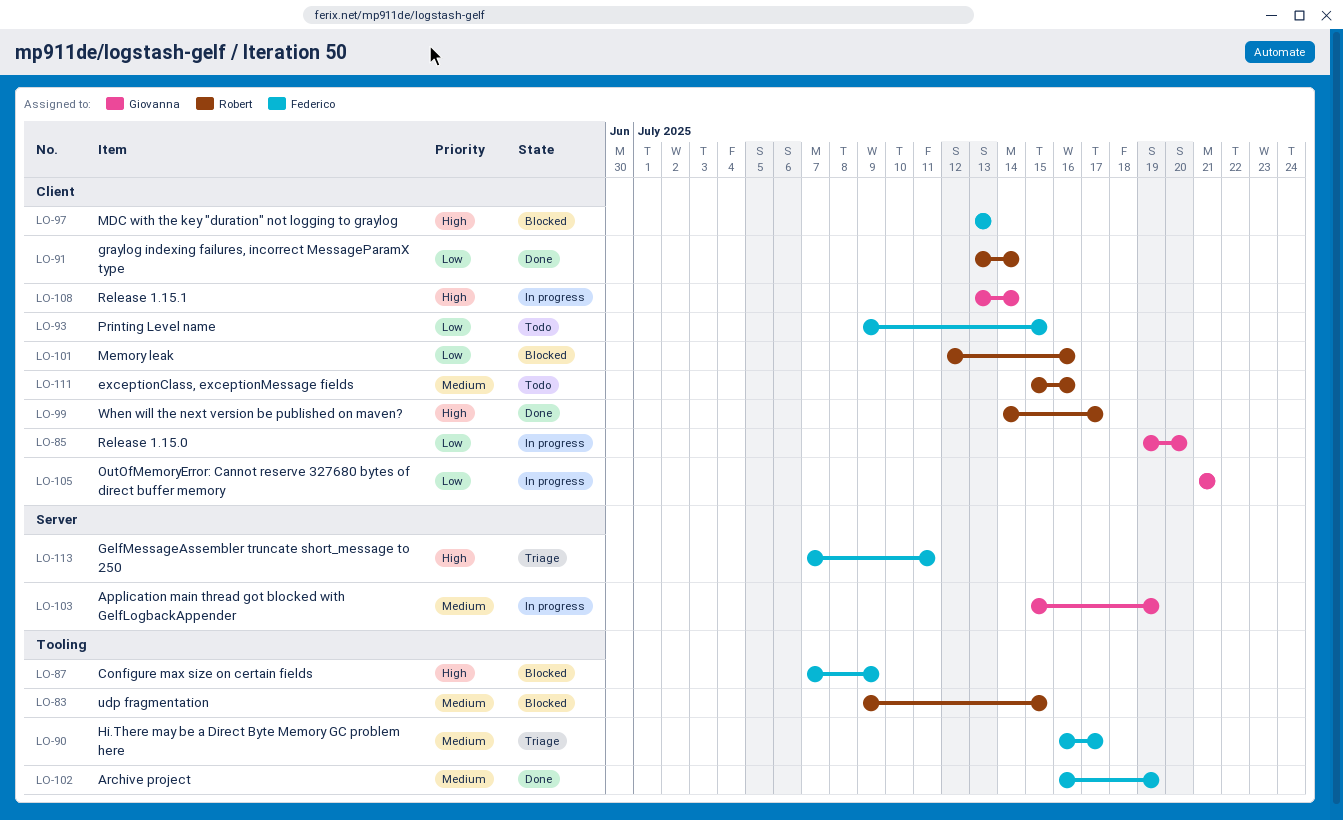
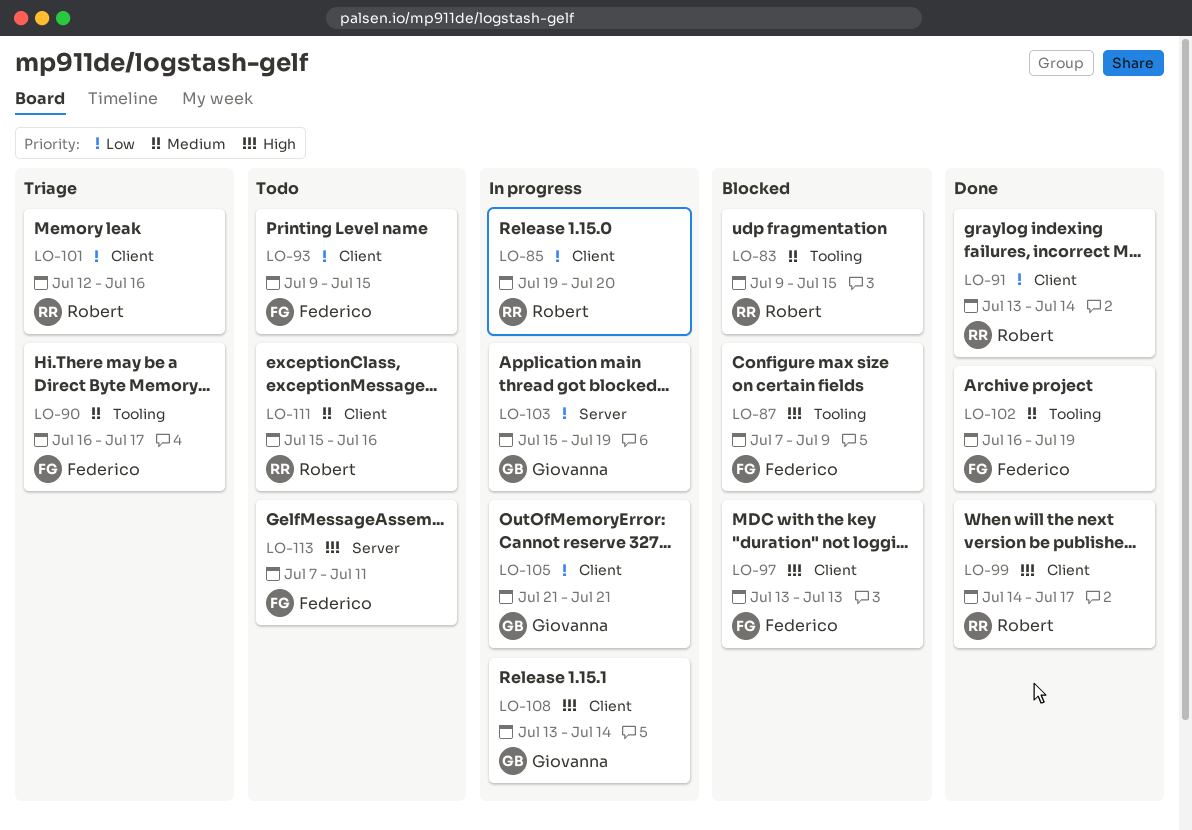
LO-85, owner: Giovanna -> Robert
LO-101, status: Blocked -> Triage
LO-103, priority: Medium -> Low
LO-113, status: Triage -> Todo

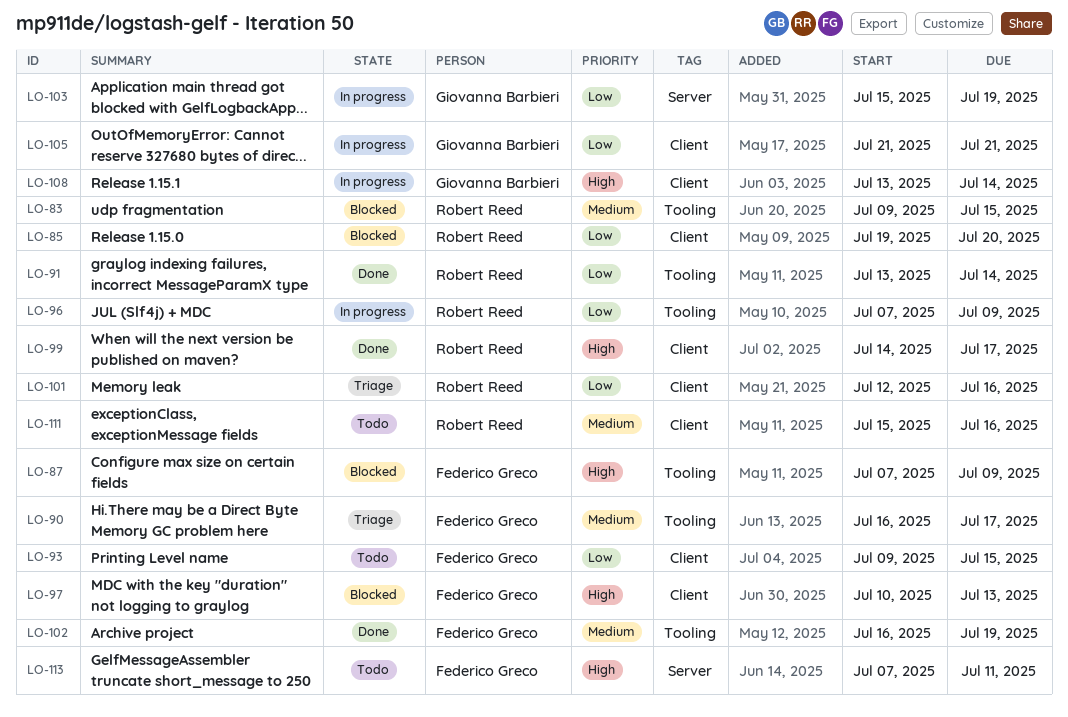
LO-85, status: In progress -> Blocked
LO-91, label: Client -> Tooling
LO-96: none -> present
LO-97, start: Jul 13 -> Jul 10

